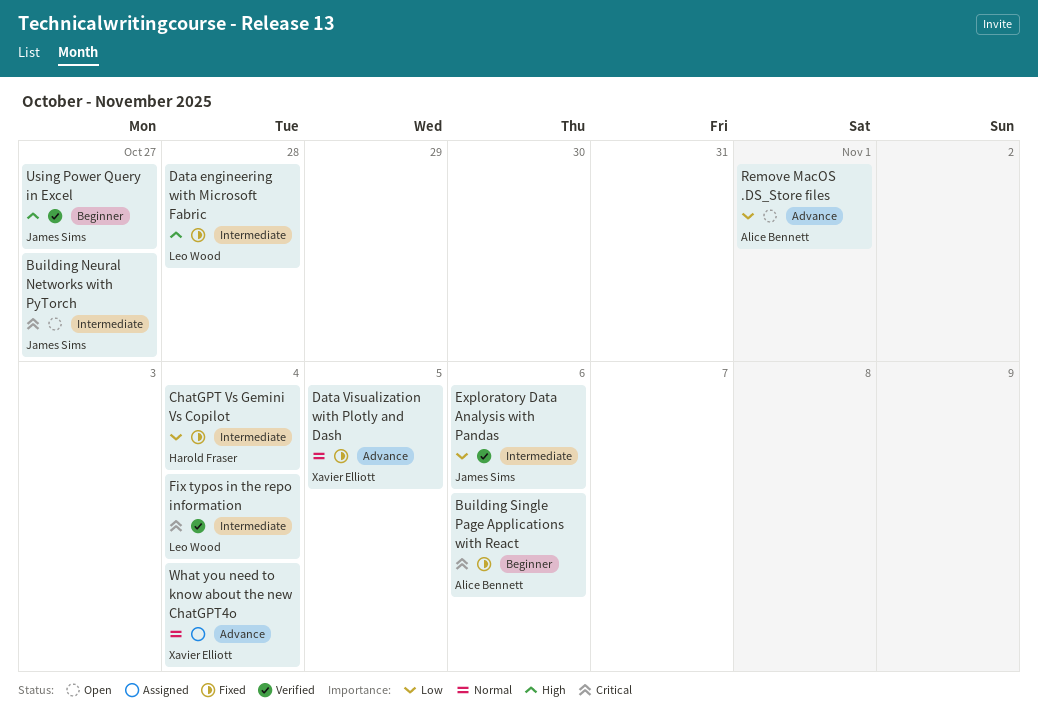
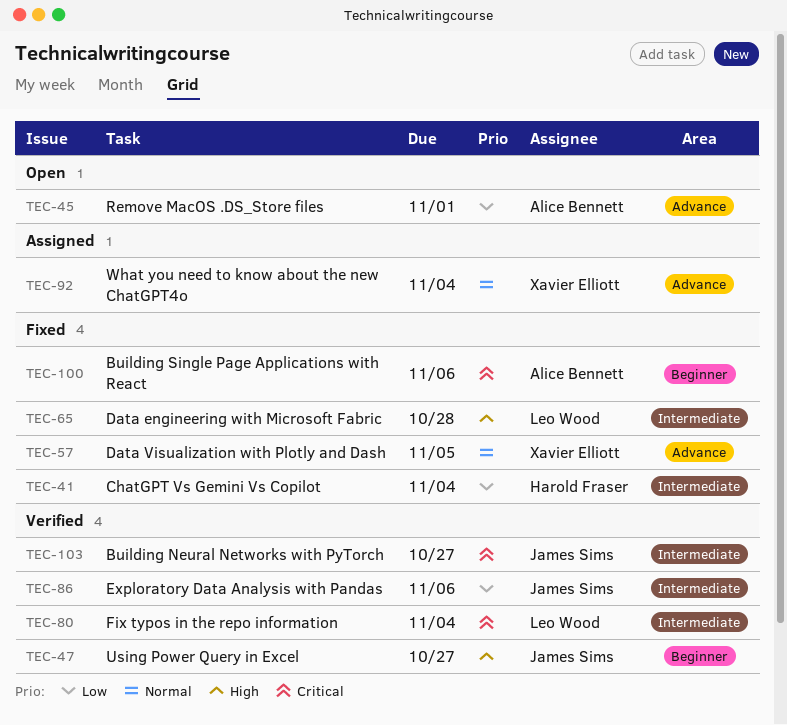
Building Neural Networks with PyTorch, status: Open -> Verified

